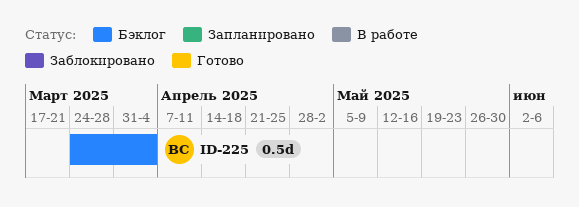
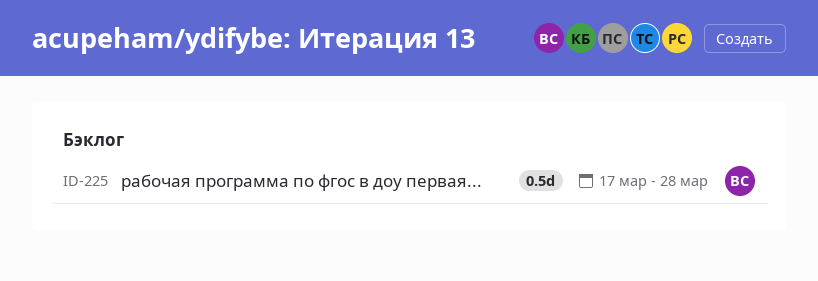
ID-225, start: Mar 24 -> Mar 17
ID-225, due: Apr 4 -> Mar 28

